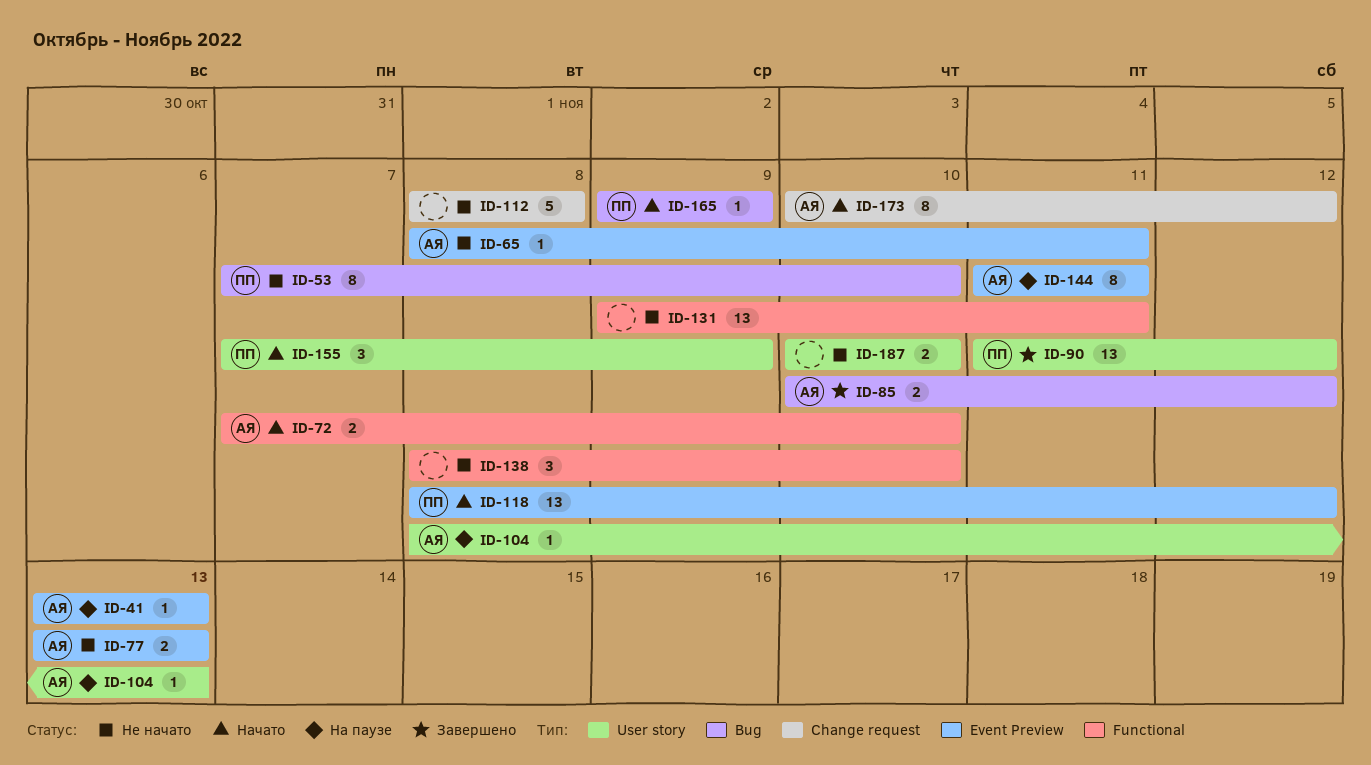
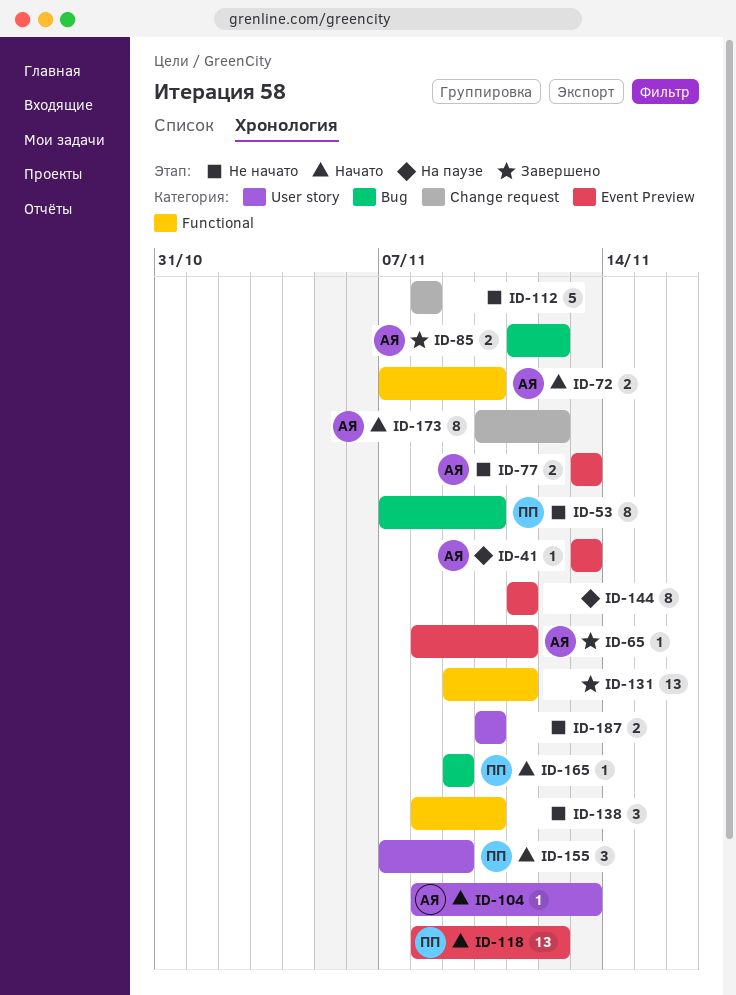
ID-65, status: Не начато -> Завершено
ID-85, start: Nov 10 -> Nov 11
ID-90: present -> none
ID-104, status: На паузе -> Начато
ID-131, status: Не начато -> Завершено
ID-144, owner: АЯ -> none

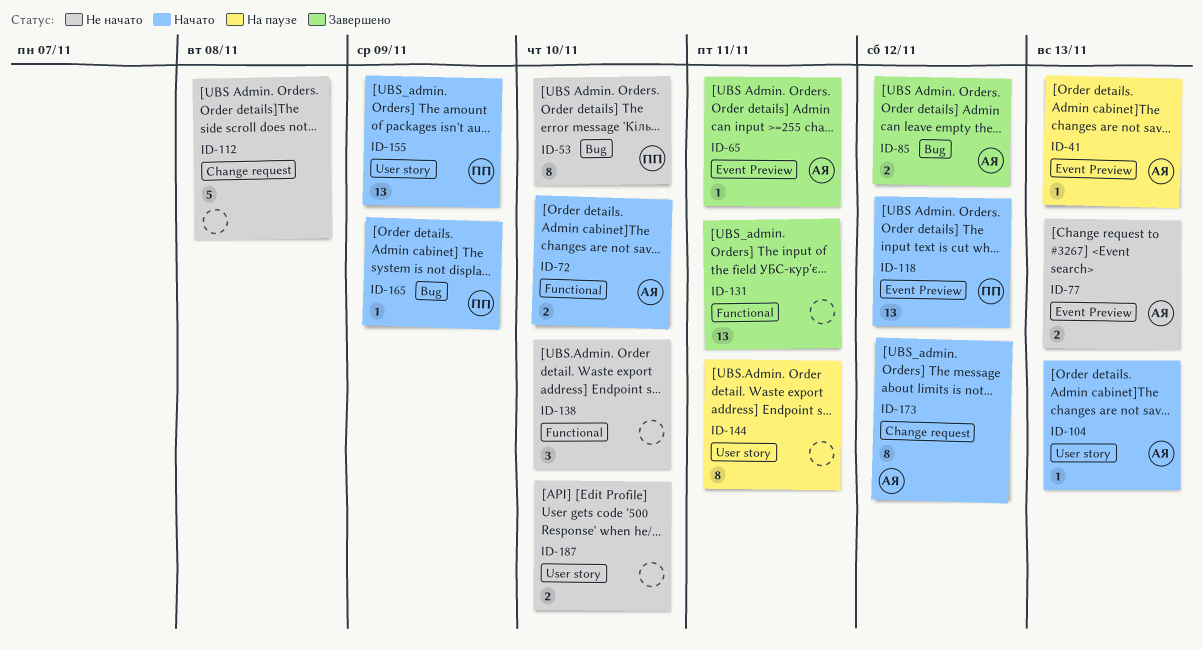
ID-144, label: Event Preview -> User story
ID-155, estimate: 3 -> 13

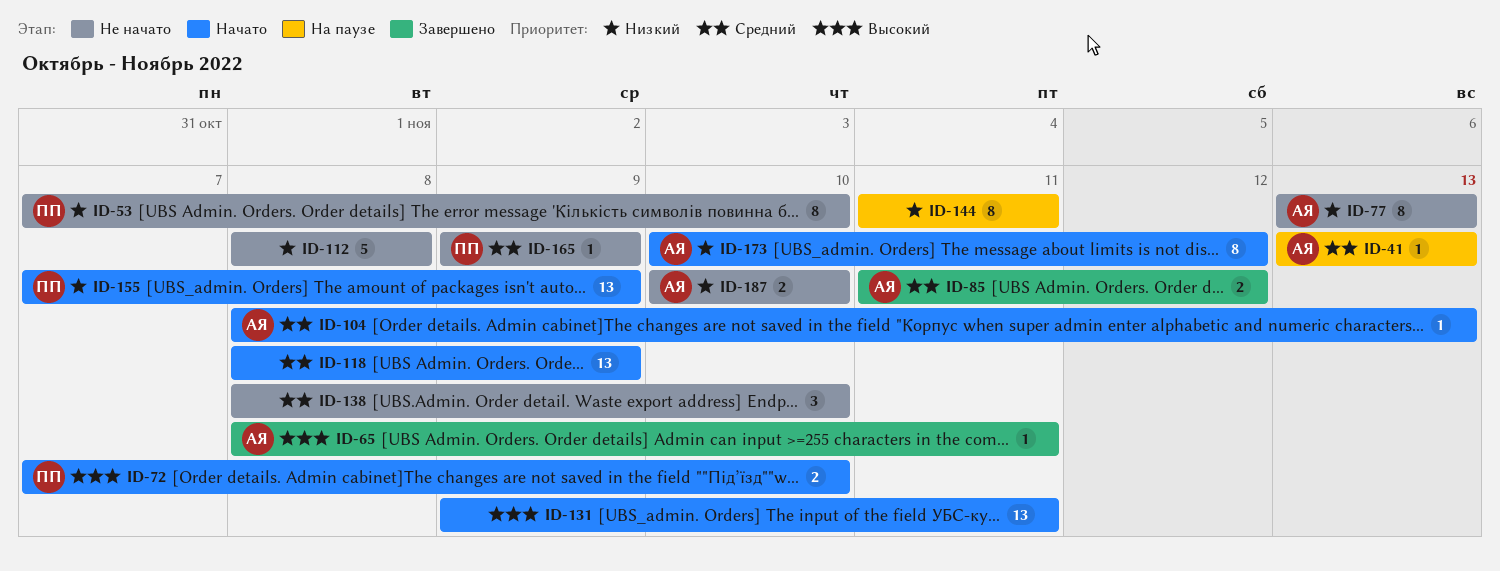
ID-72, owner: АЯ -> ПП
ID-77, estimate: 2 -> 8
ID-118, owner: ПП -> none
ID-118, due: Nov 12 -> Nov 9
ID-131, status: Завершено -> Начато
ID-165, status: Начато -> Не начато
ID-187, owner: none -> АЯ

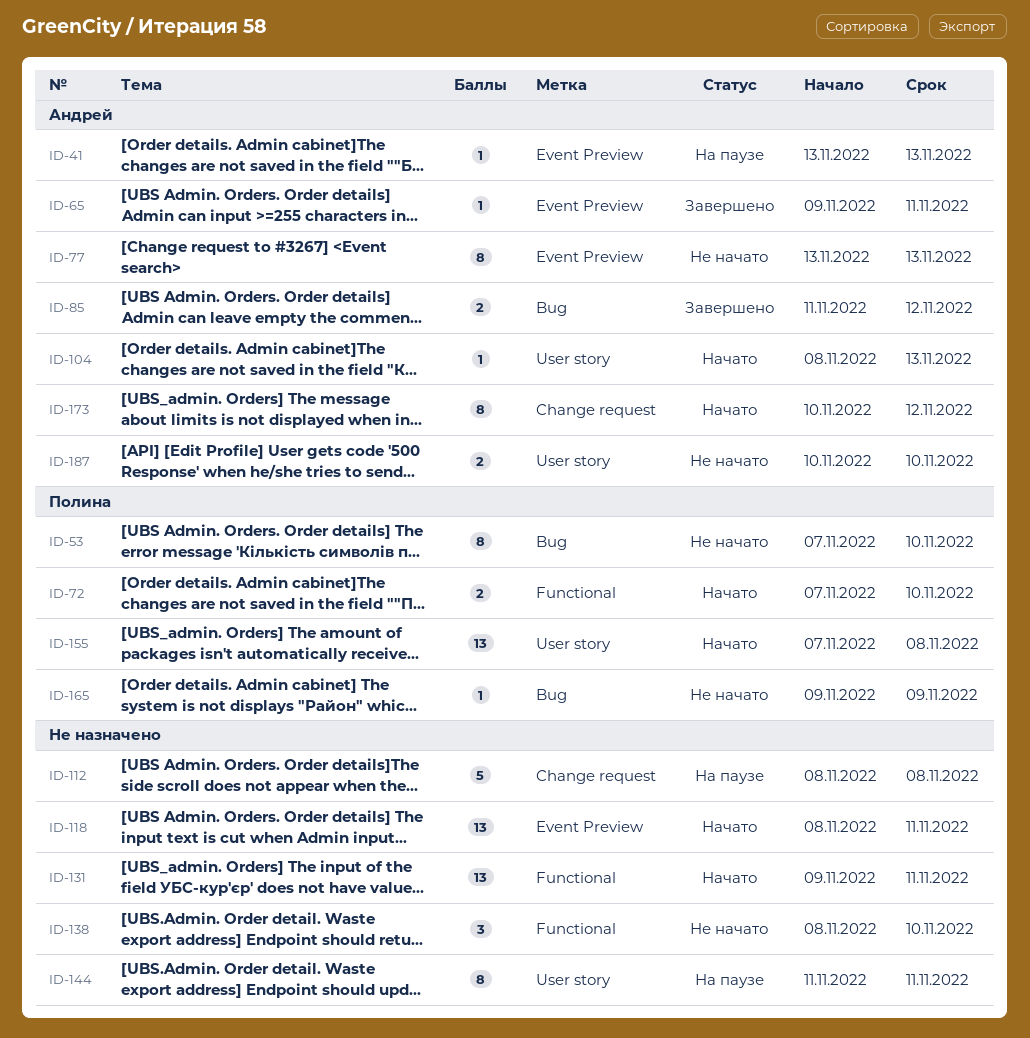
ID-65, start: Nov 8 -> Nov 9
ID-112, status: Не начато -> На паузе
ID-118, due: Nov 9 -> Nov 11
ID-155, due: Nov 9 -> Nov 8

